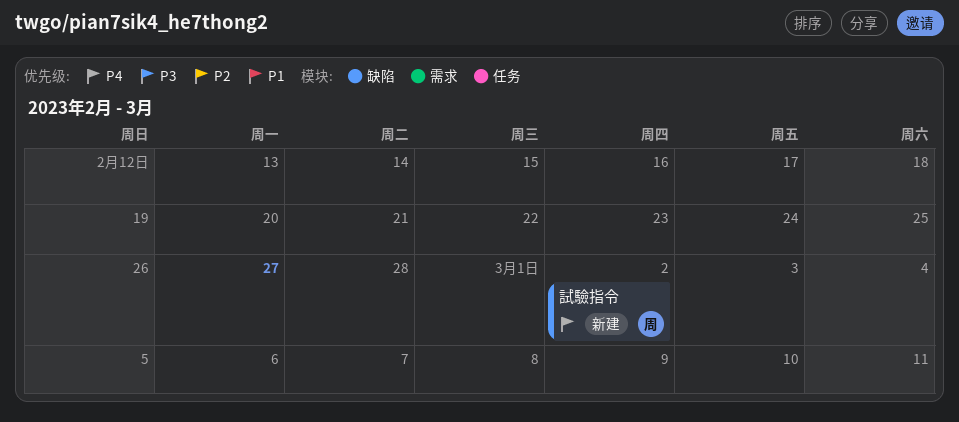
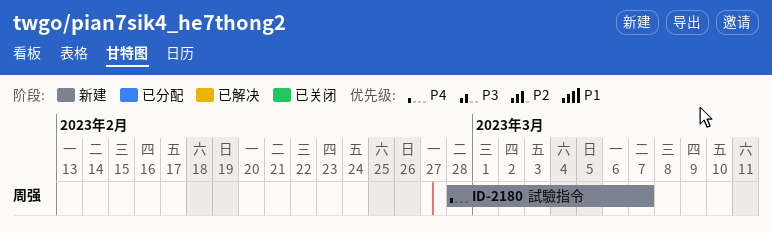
試驗指令, due: Mar 2 -> Mar 7

